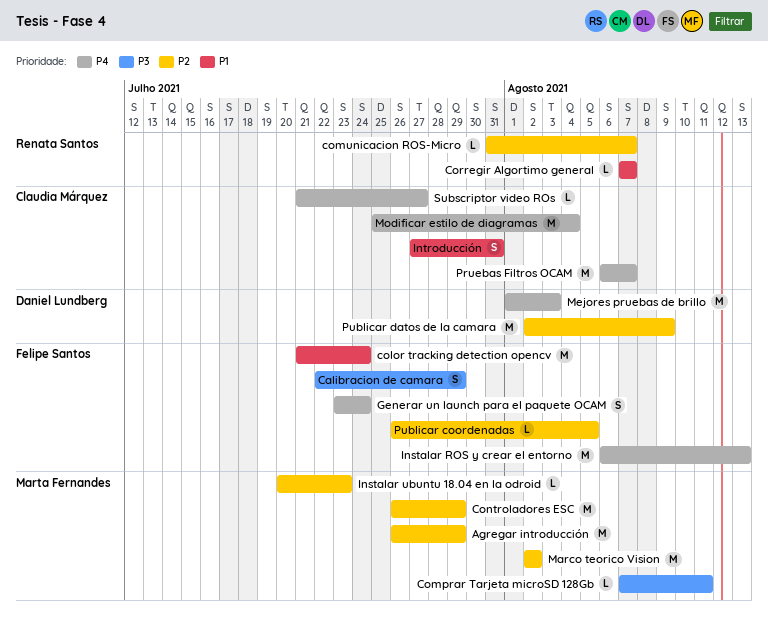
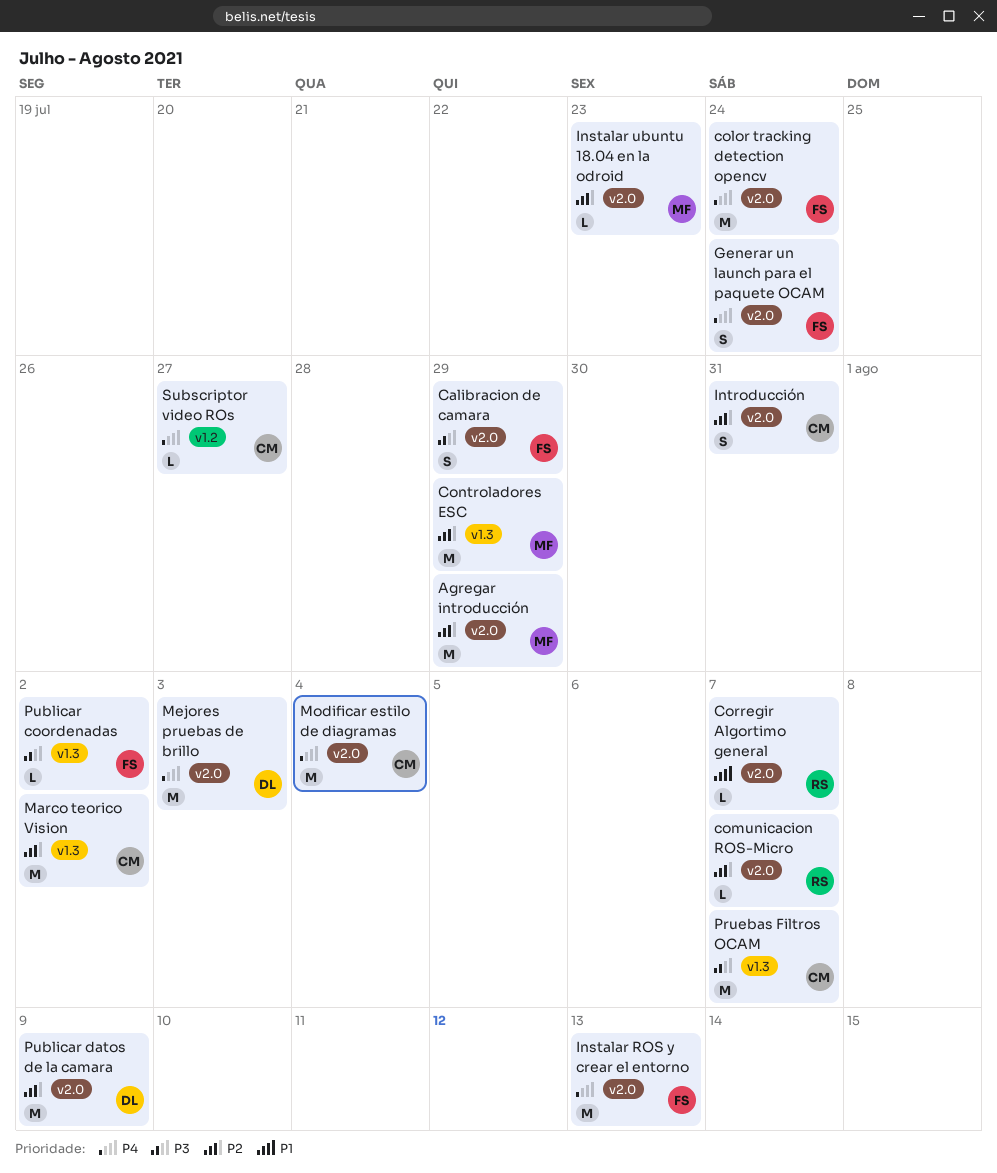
color tracking detection opencv, priority: P1 -> P4
Comprar Tarjeta microSD 128Gb: present -> none
Introducción, priority: P1 -> P2
Marco teorico Vision, owner: Marta Fernandes -> Claudia Márquez
Pruebas Filtros OCAM, priority: P4 -> P3
Publicar coordenadas, priority: P2 -> P3
Publicar coordenadas, due: Aug 5 -> Aug 2

